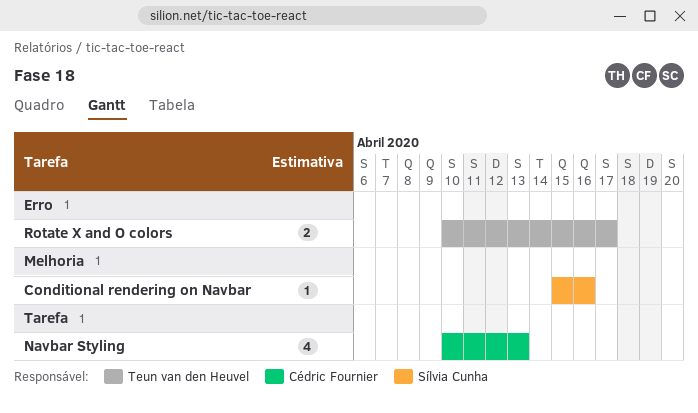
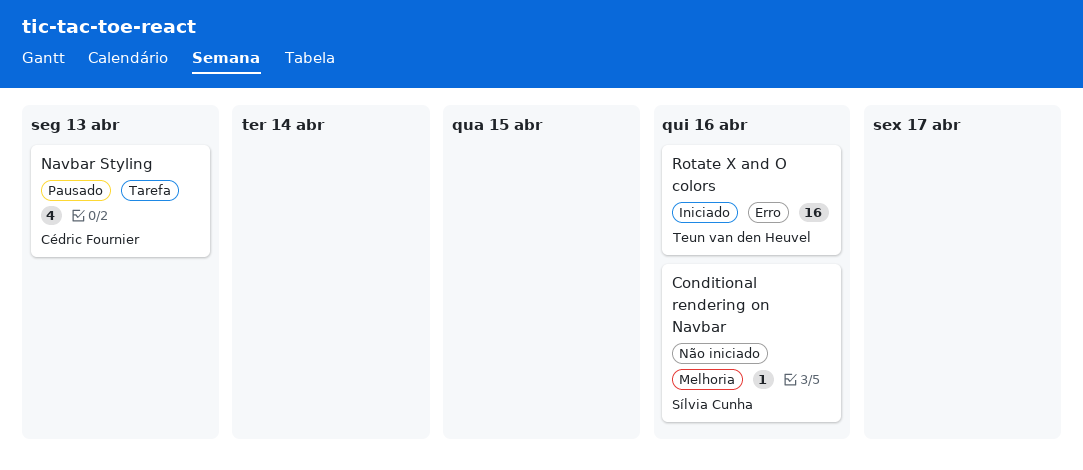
Rotate X and O colors, estimate: 2 -> 16
Rotate X and O colors, due: Apr 17 -> Apr 16

